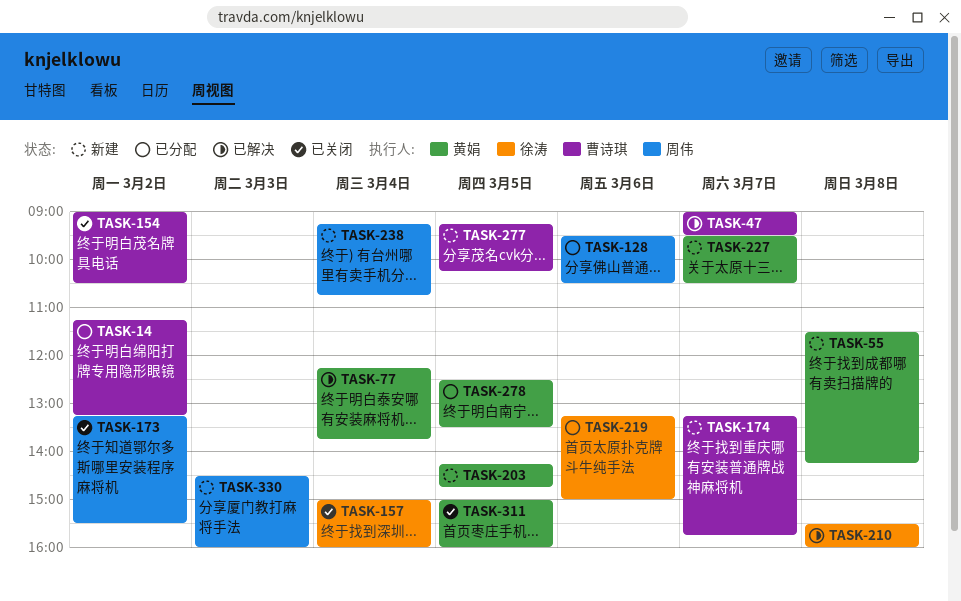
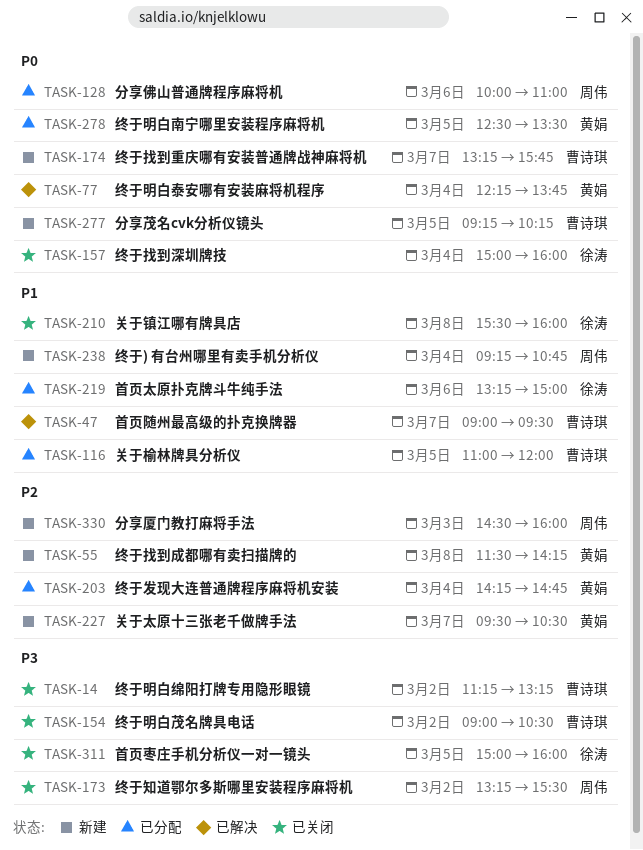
TASK-14, status: 已分配 -> 已关闭
TASK-116: none -> present
TASK-128, begins: 09:30 -> 10:00
TASK-128, ends: 10:30 -> 11:00
TASK-203, status: 新建 -> 已分配
TASK-203, day: Mar 5 -> Mar 4
TASK-210, status: 已解决 -> 已关闭
TASK-311, owner: 黄娟 -> 徐涛

